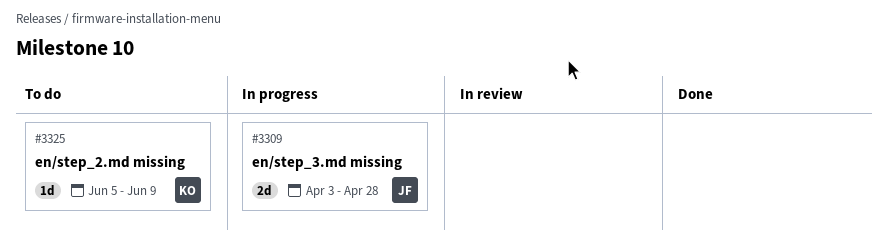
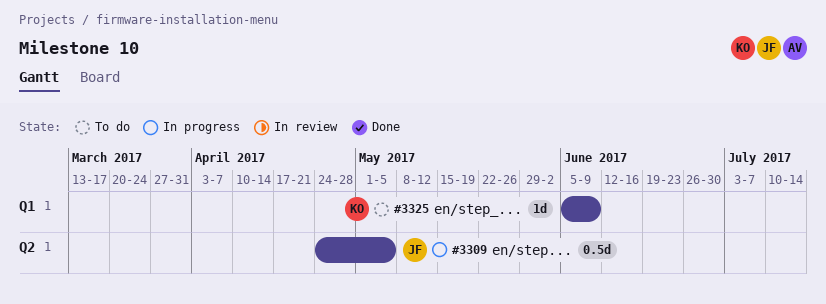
#3309, estimate: 2d -> 0.5d
#3309, start: Apr 3 -> Apr 24
#3309, due: Apr 28 -> May 5

